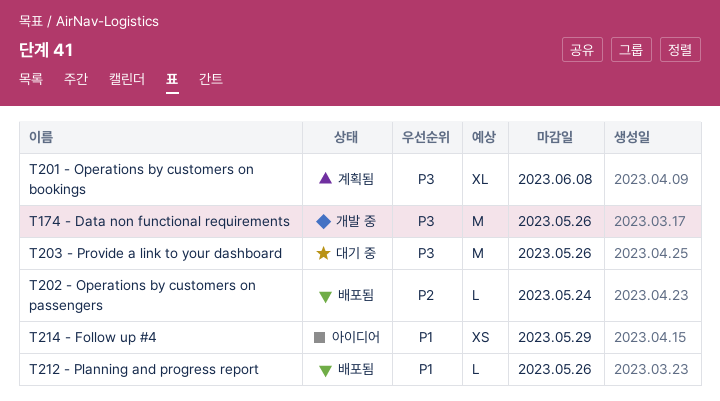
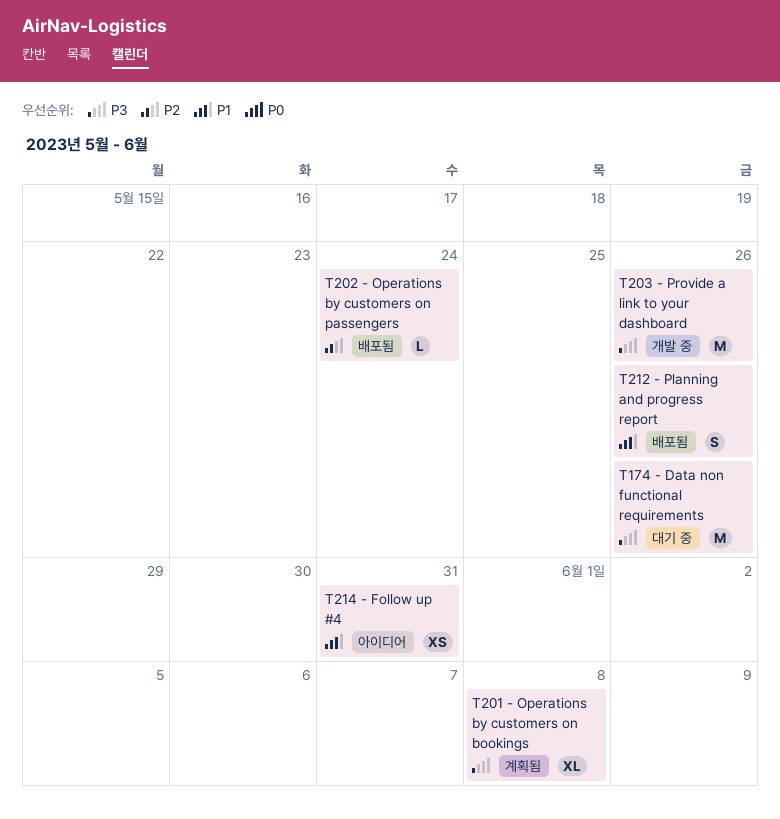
T174 - Data non functional requirements, status: 개발 중 -> 대기 중
T203 - Provide a link to your dashboard, status: 대기 중 -> 개발 중
T212 - Planning and progress report, estimate: L -> S
T214 - Follow up #4, due: May 29 -> May 31

